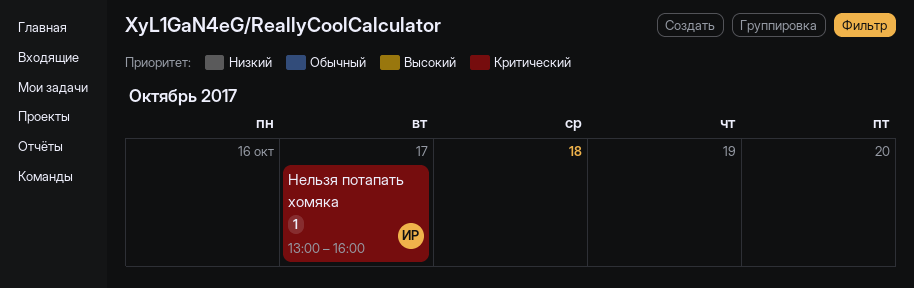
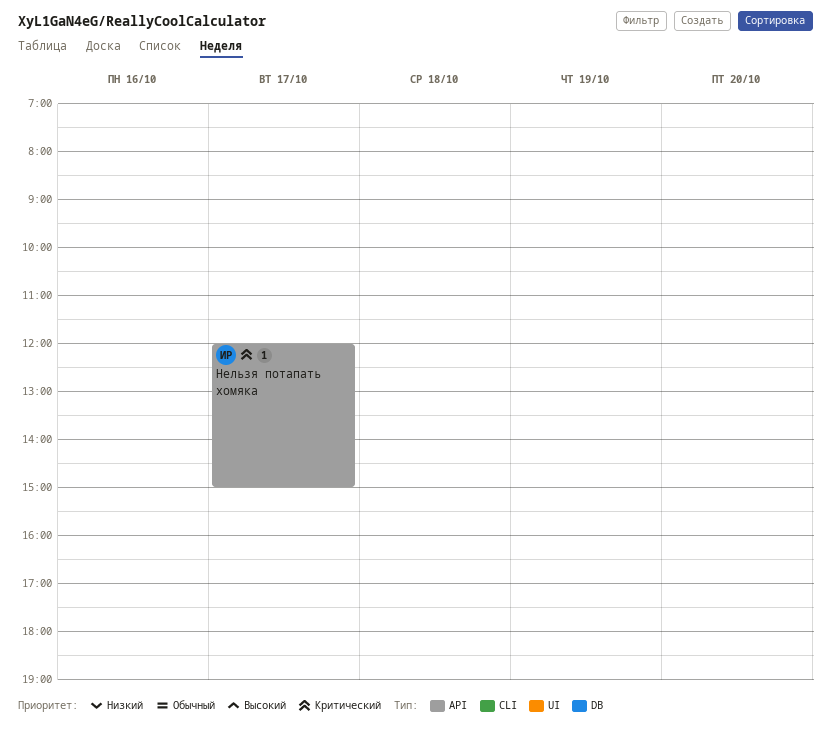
Нельзя потапать хомяка, begins: 13:00 -> 12:00
Нельзя потапать хомяка, ends: 16:00 -> 15:00

